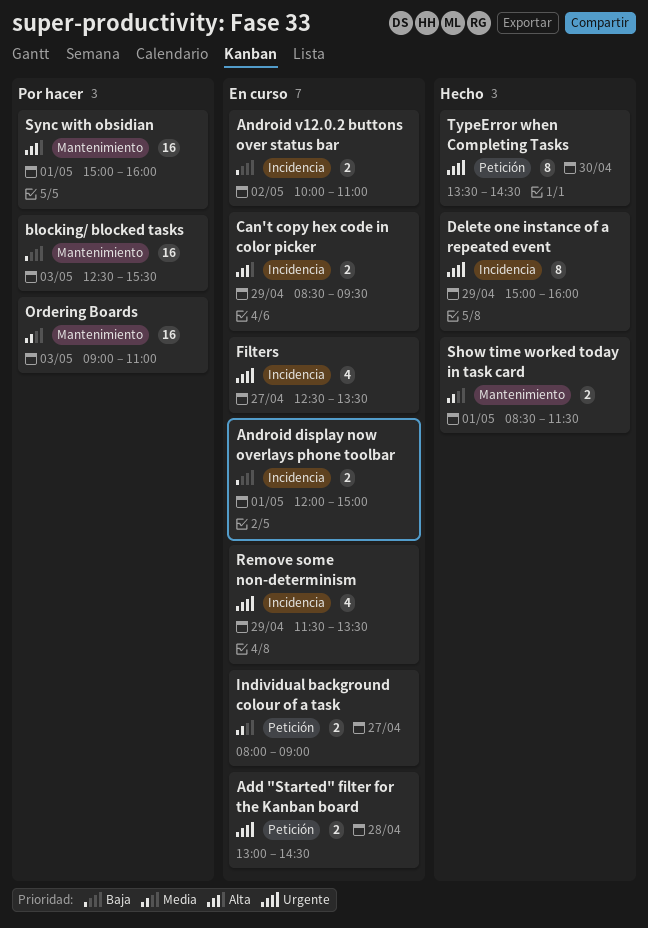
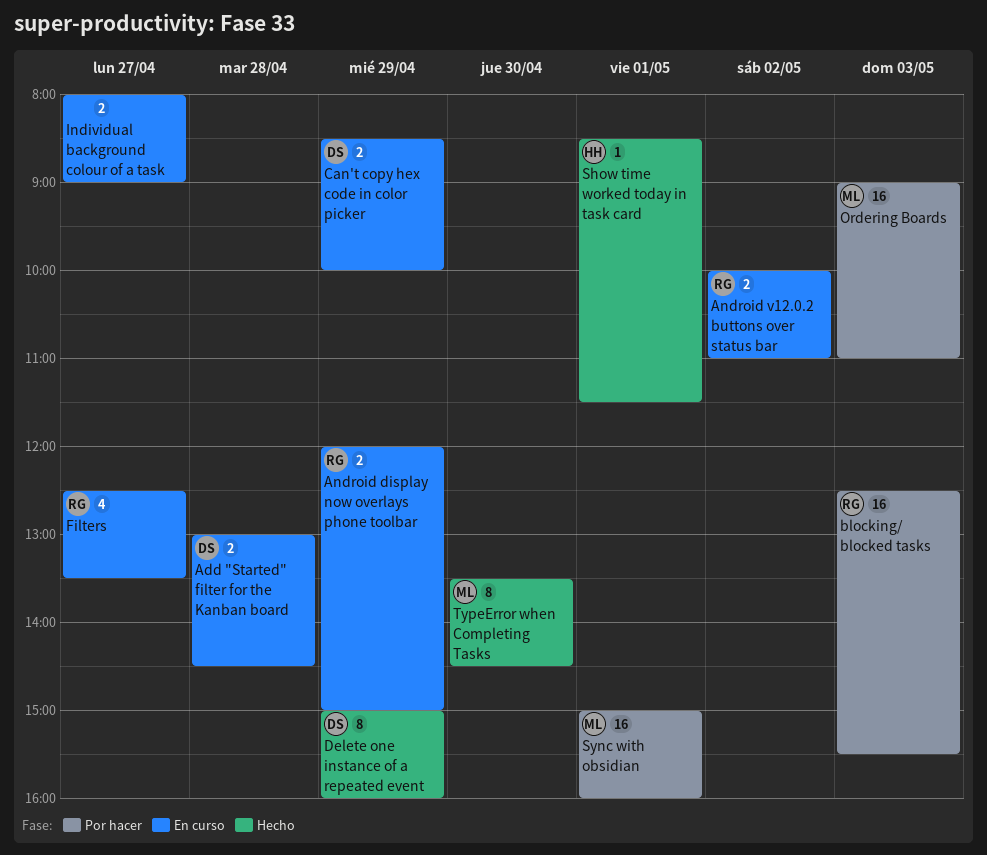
Android display now overlays phone toolbar, day: May 1 -> Apr 29
Can't copy hex code in color picker, ends: 09:30 -> 10:00
Remove some non-determinism: present -> none
Show time worked today in task card, estimate: 2 -> 1

